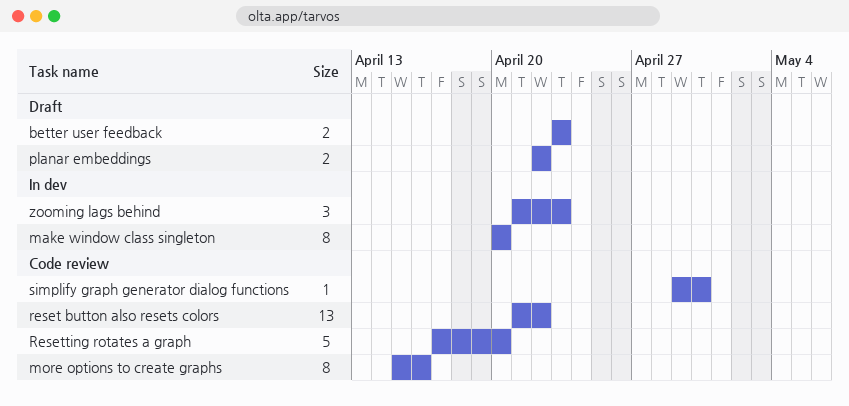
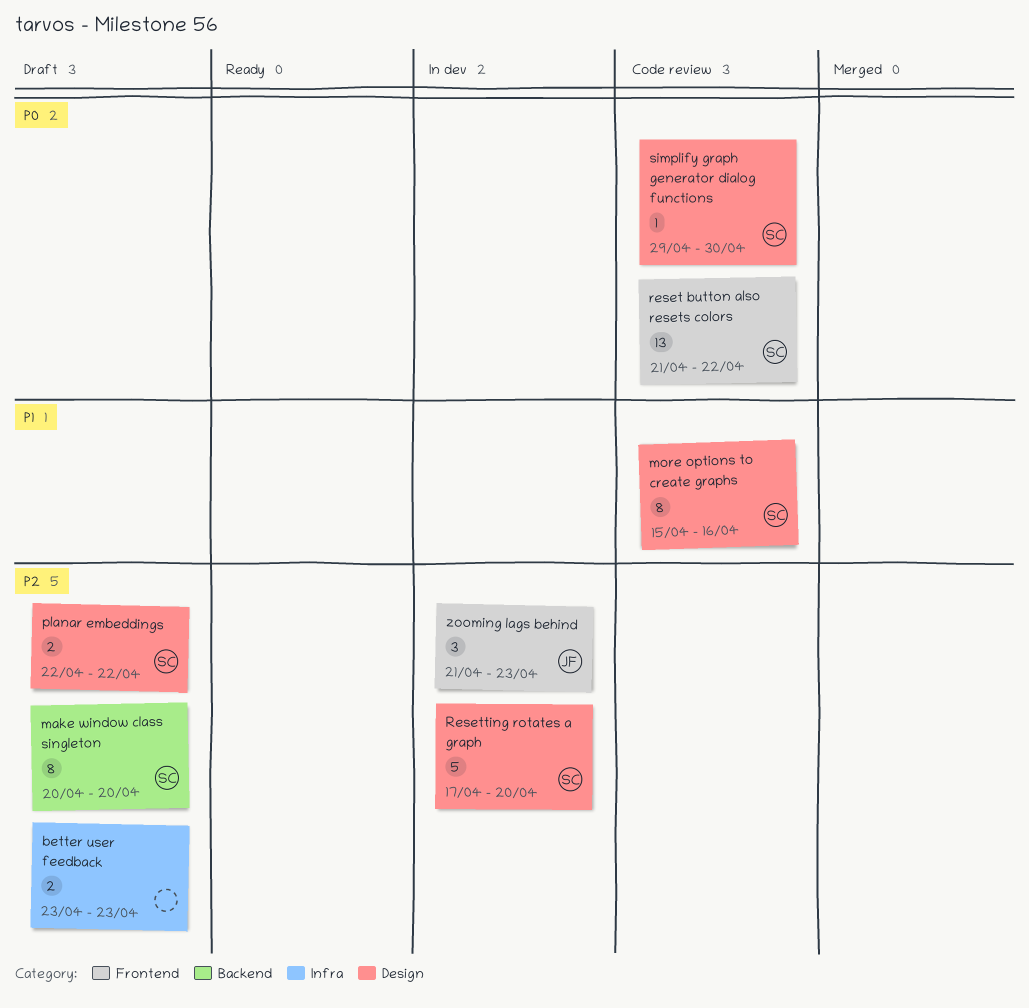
make window class singleton, status: In dev -> Draft
Resetting rotates a graph, status: Code review -> In dev

